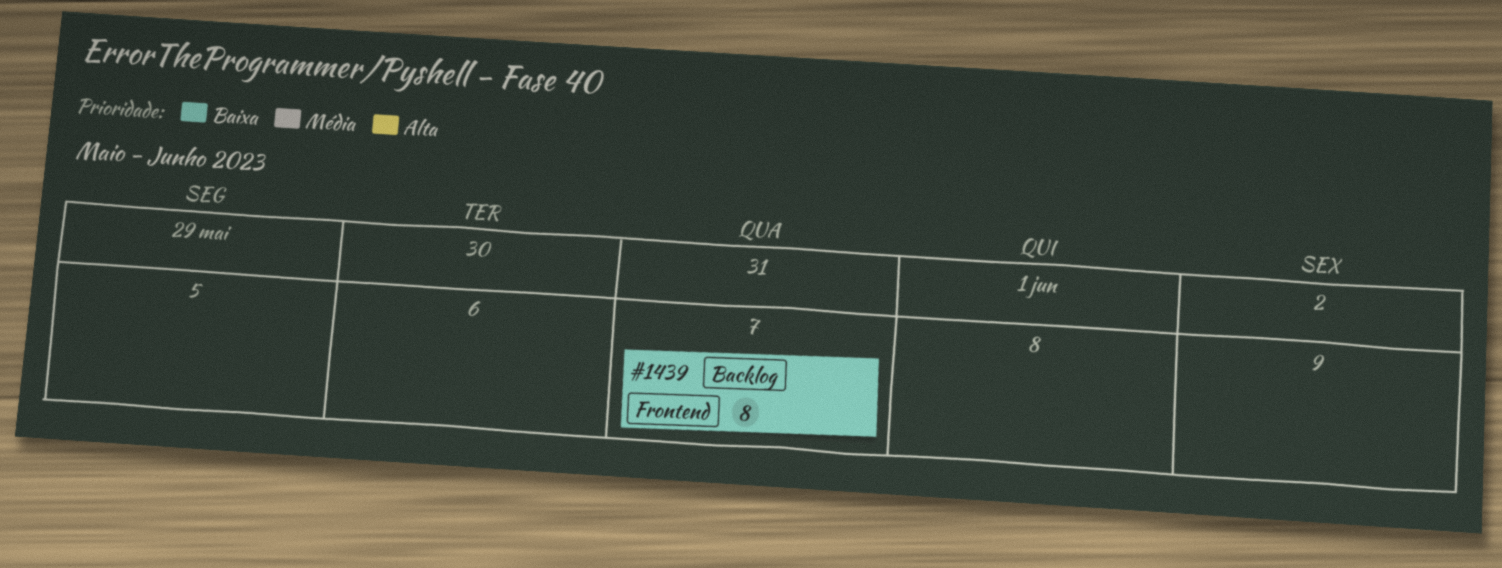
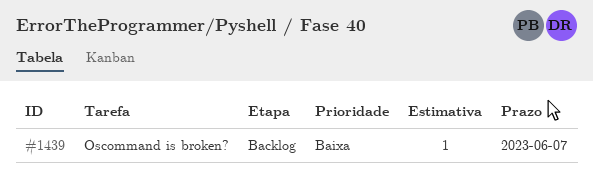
#1439, estimate: 8 -> 1

